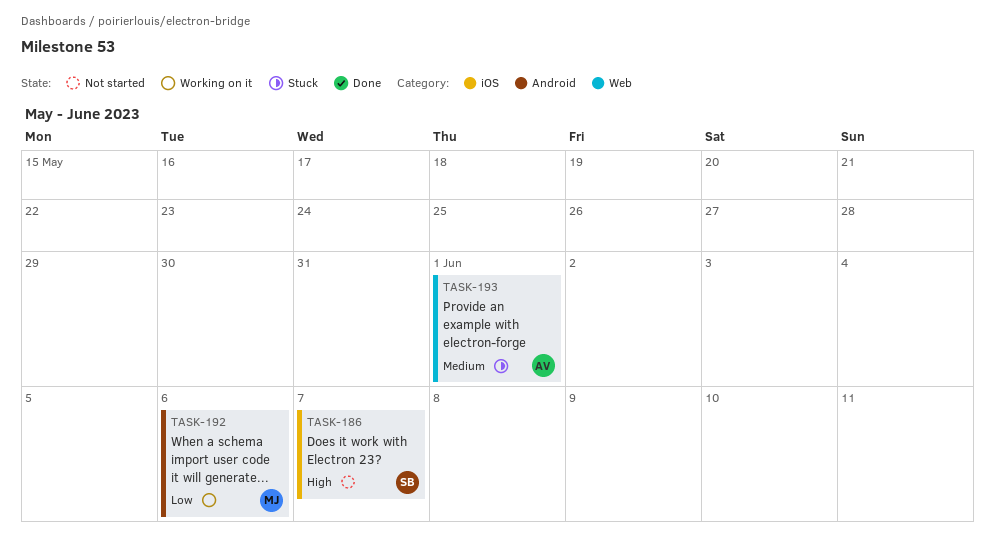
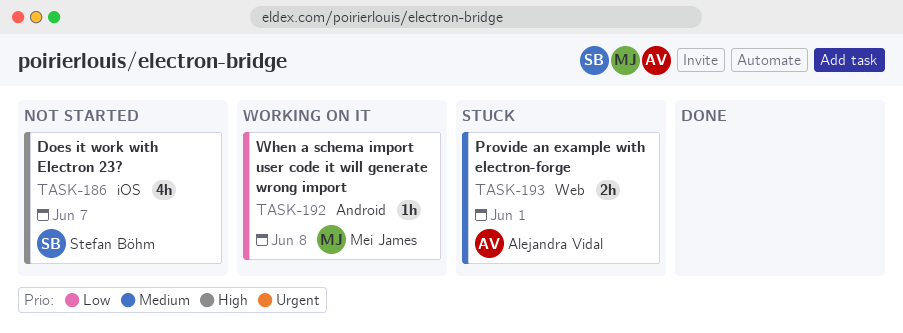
TASK-192, due: Jun 6 -> Jun 8

